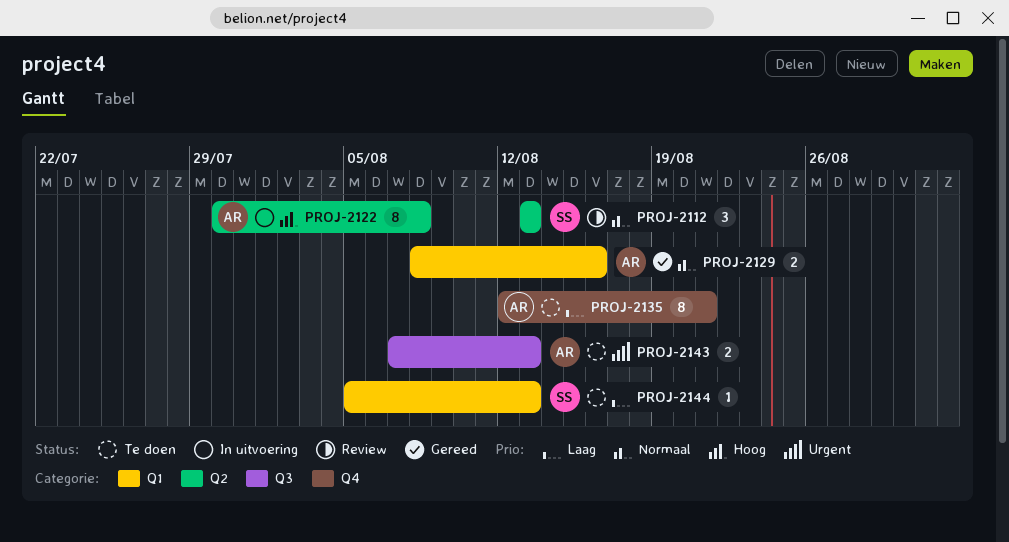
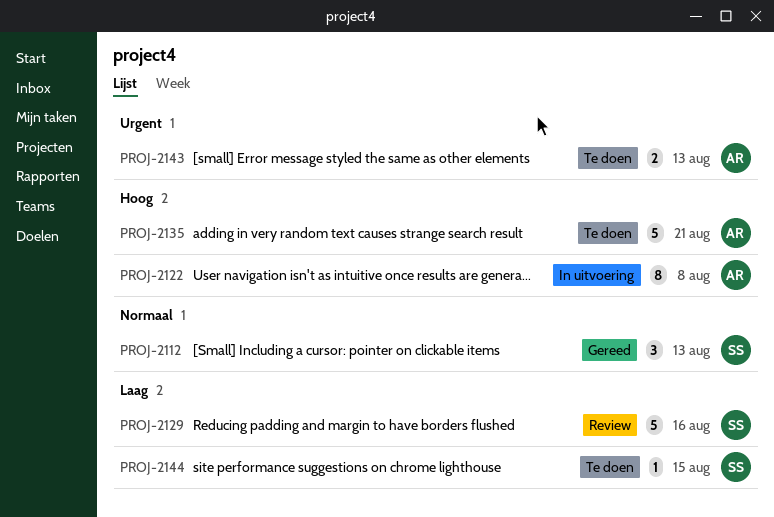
PROJ-2112, status: Review -> Gereed
PROJ-2129, status: Gereed -> Review
PROJ-2129, owner: AR -> SS
PROJ-2129, priority: Normaal -> Laag
PROJ-2129, estimate: 2 -> 5
PROJ-2135, priority: Laag -> Hoog
PROJ-2135, estimate: 8 -> 5
PROJ-2144, due: Aug 13 -> Aug 15

